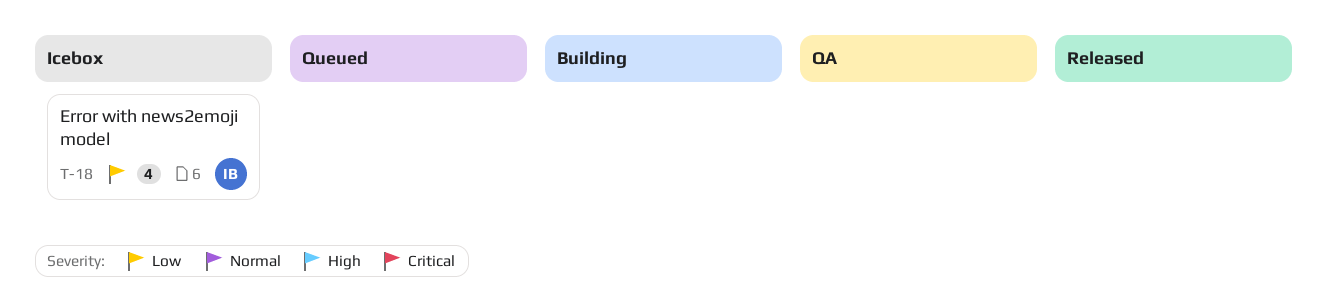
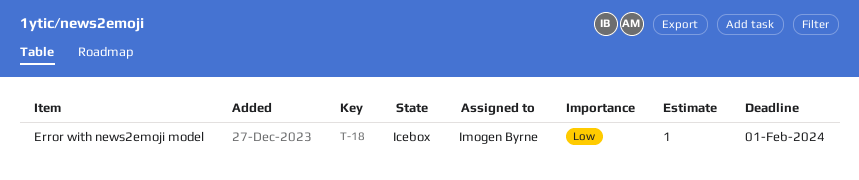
T-18, estimate: 4 -> 1

